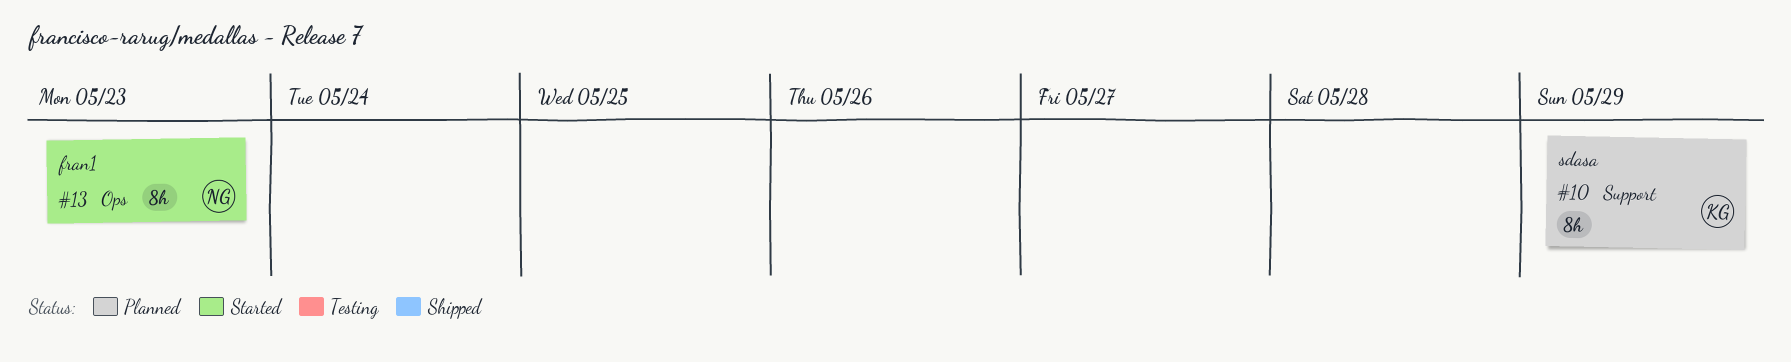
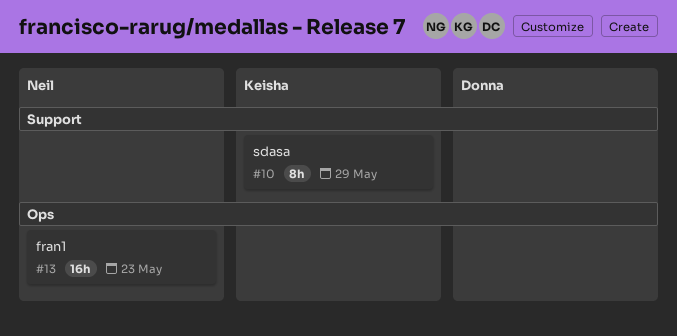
#13, estimate: 8h -> 16h

